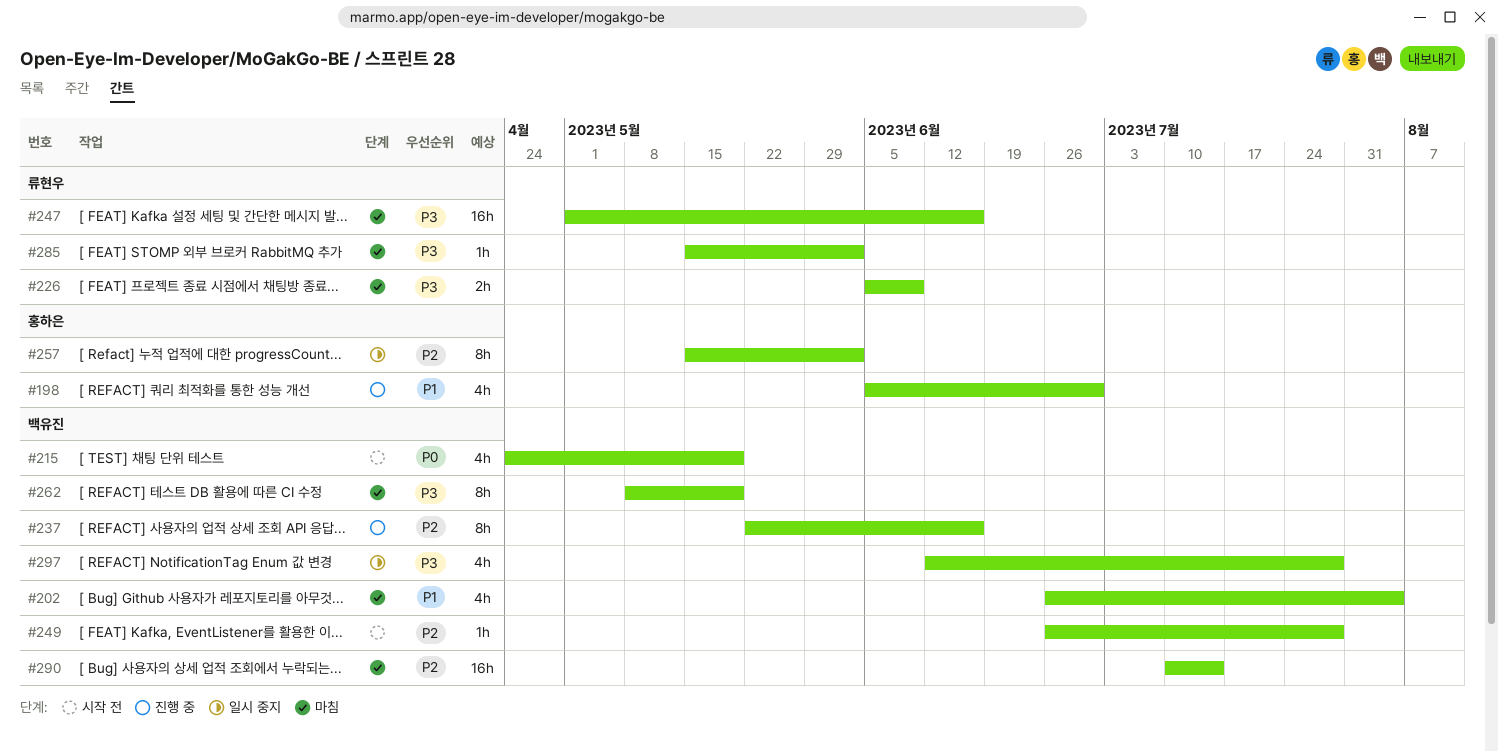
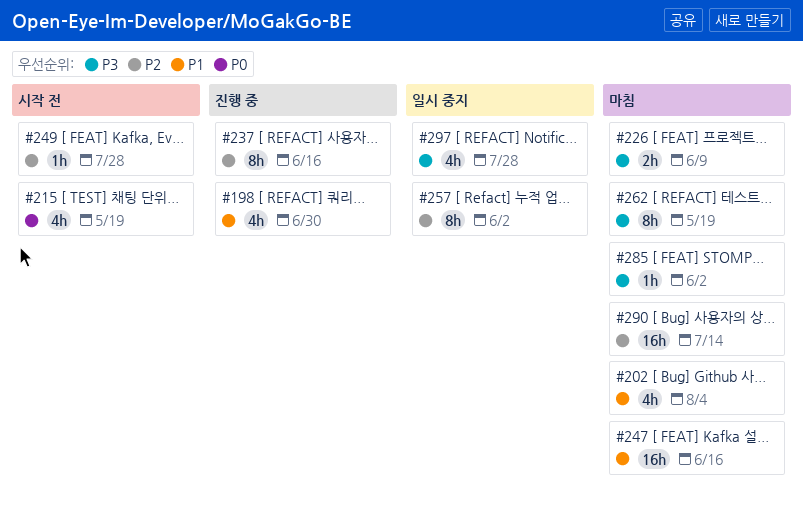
#247, priority: P3 -> P1

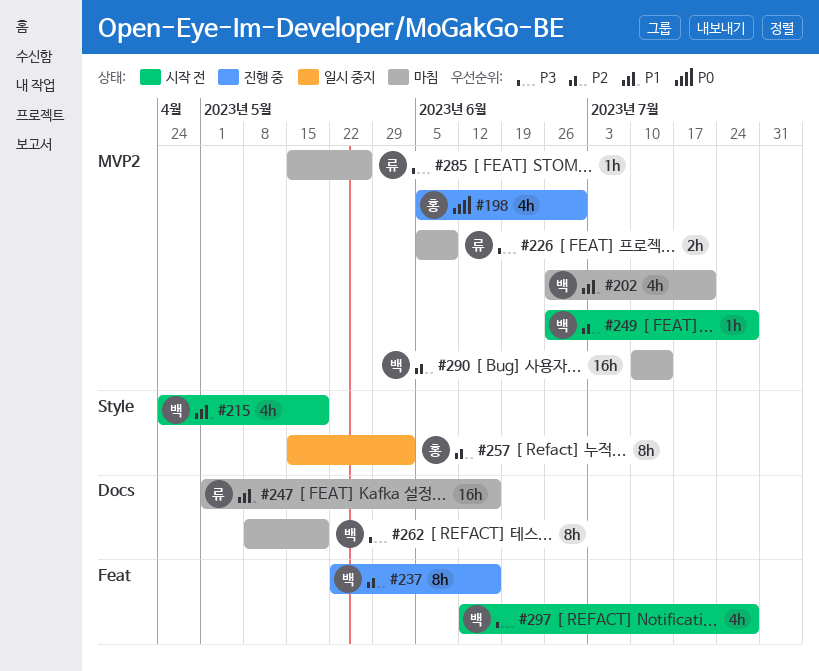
#198, priority: P1 -> P0
#202, due: Aug 4 -> Jul 21
#215, priority: P0 -> P1
#285, due: Jun 2 -> May 26
#297, status: 일시 중지 -> 시작 전

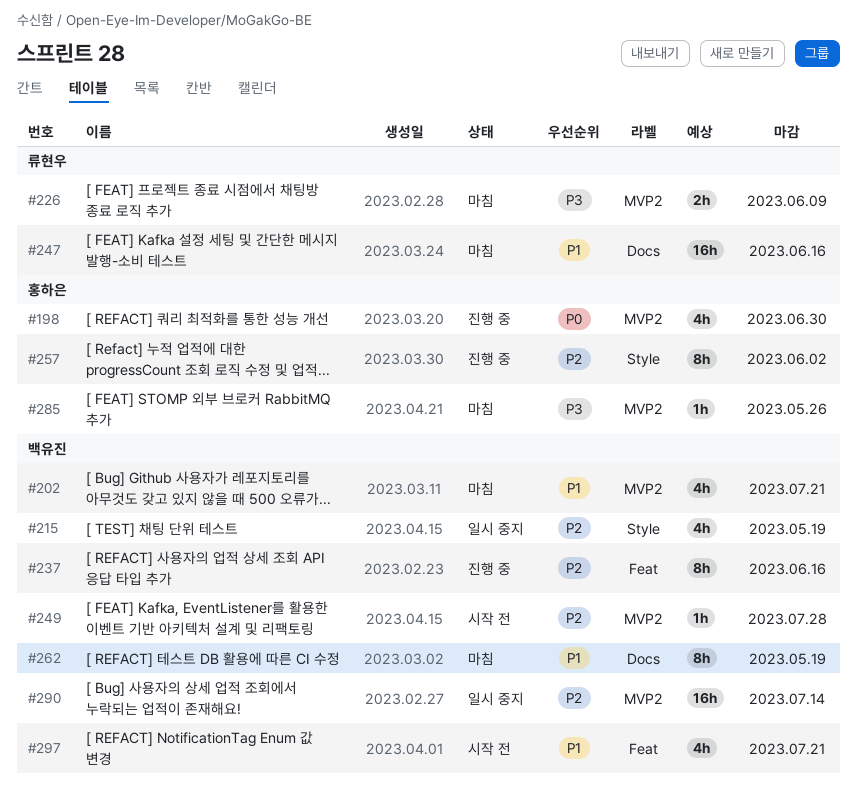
#215, status: 시작 전 -> 일시 중지
#215, priority: P1 -> P2
#257, status: 일시 중지 -> 진행 중
#262, priority: P3 -> P1
#285, owner: 류현우 -> 홍하은
#290, status: 마침 -> 일시 중지
#297, priority: P3 -> P1
#297, due: Jul 28 -> Jul 21

